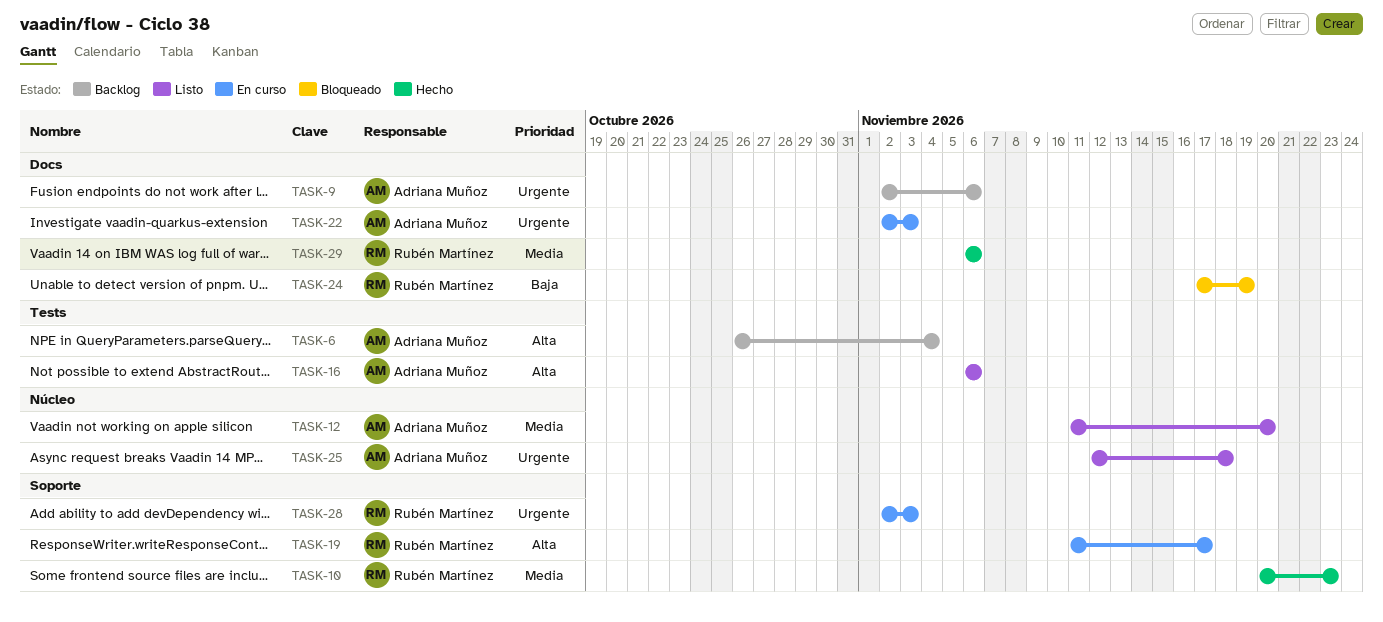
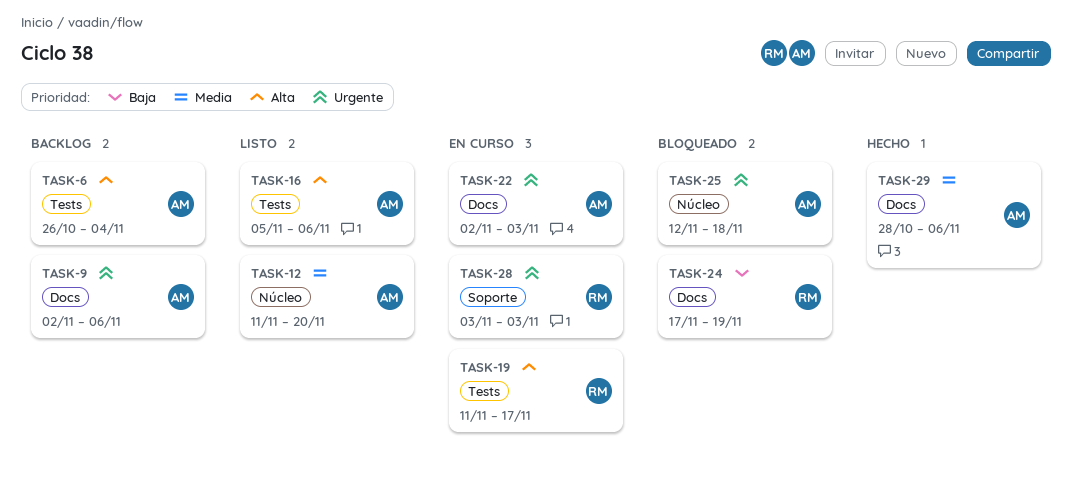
TASK-10: present -> none
TASK-16, start: Nov 6 -> Nov 5
TASK-19, label: Soporte -> Tests
TASK-25, status: Listo -> Bloqueado
TASK-28, start: Nov 2 -> Nov 3
TASK-29, owner: Rubén Martínez -> Adriana Muñoz
TASK-29, start: Nov 6 -> Oct 28

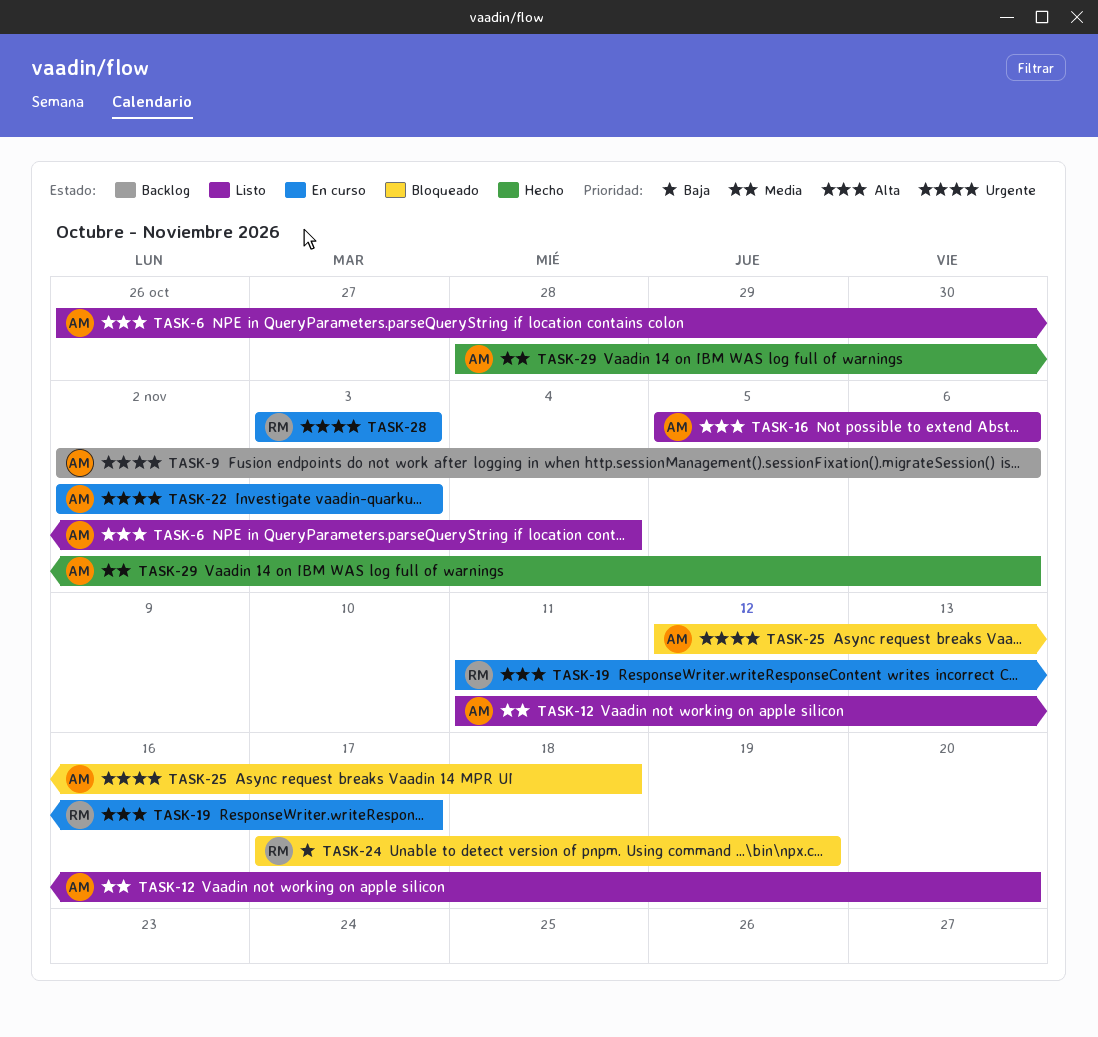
TASK-6, status: Backlog -> Listo

